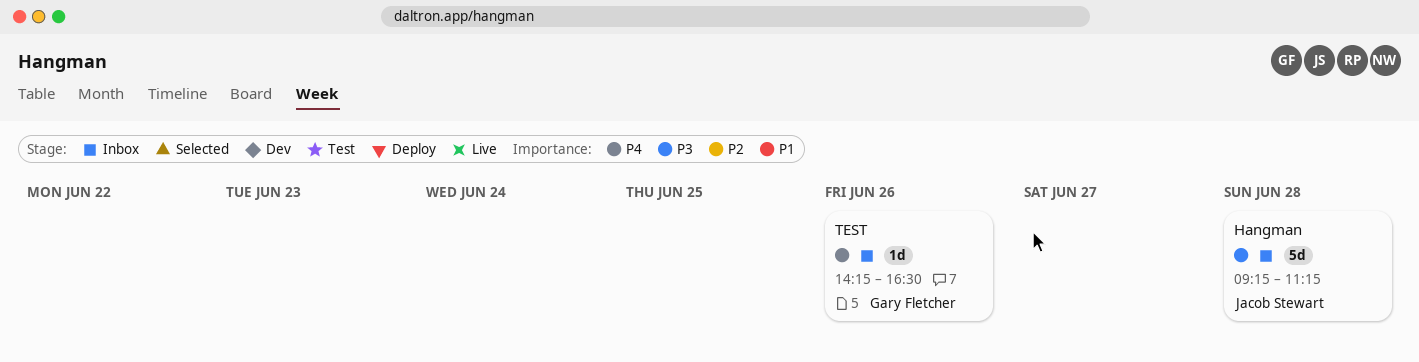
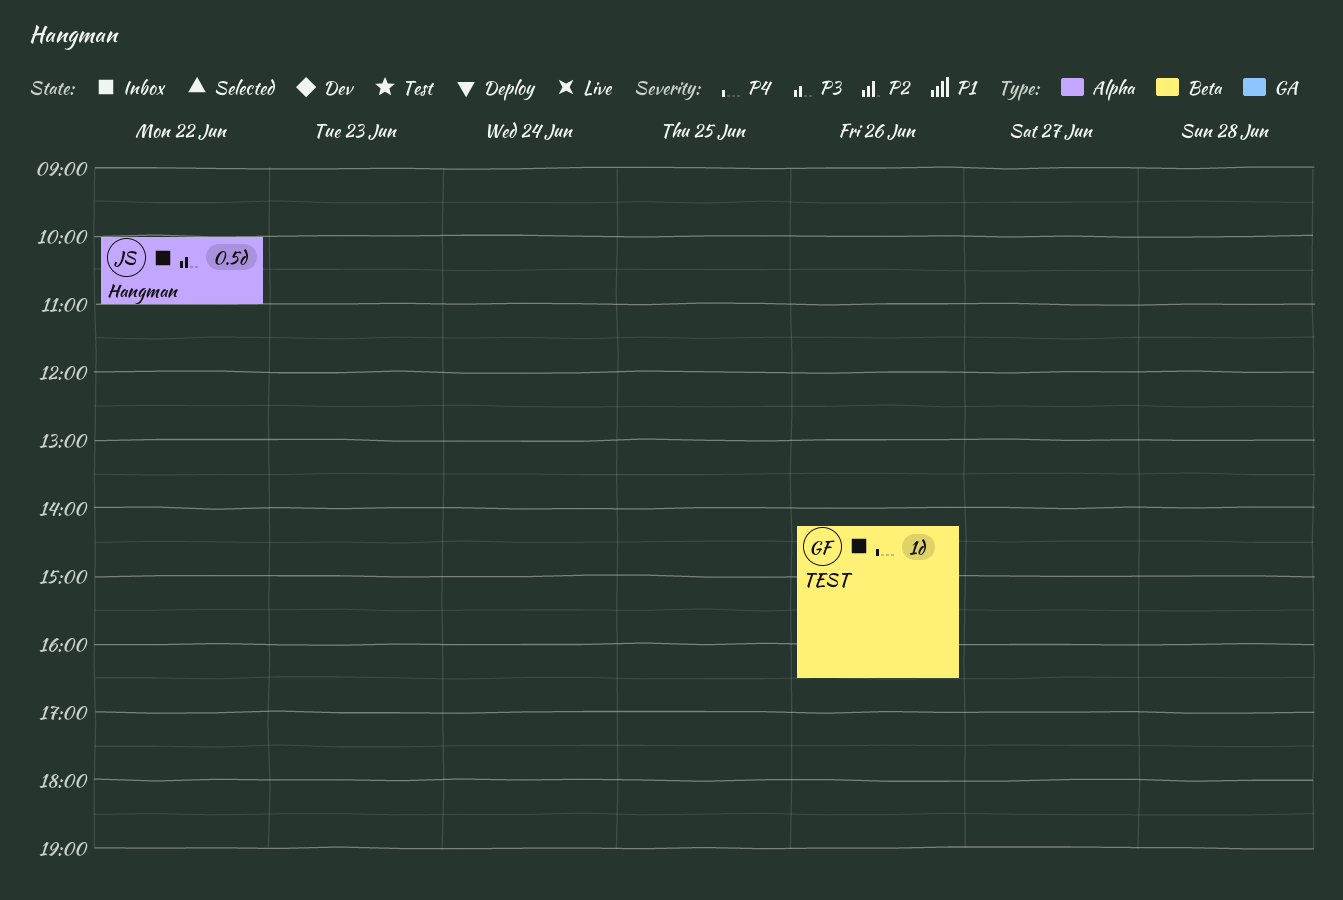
Hangman, estimate: 5d -> 0.5d
Hangman, day: Jun 28 -> Jun 22
Hangman, begins: 09:15 -> 10:00
Hangman, ends: 11:15 -> 11:00

